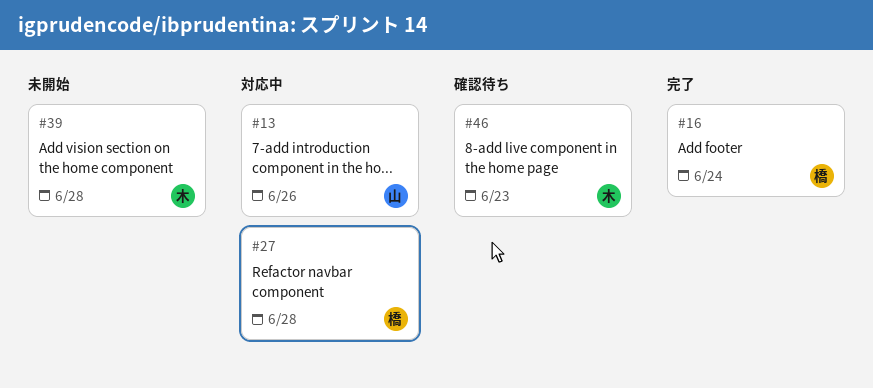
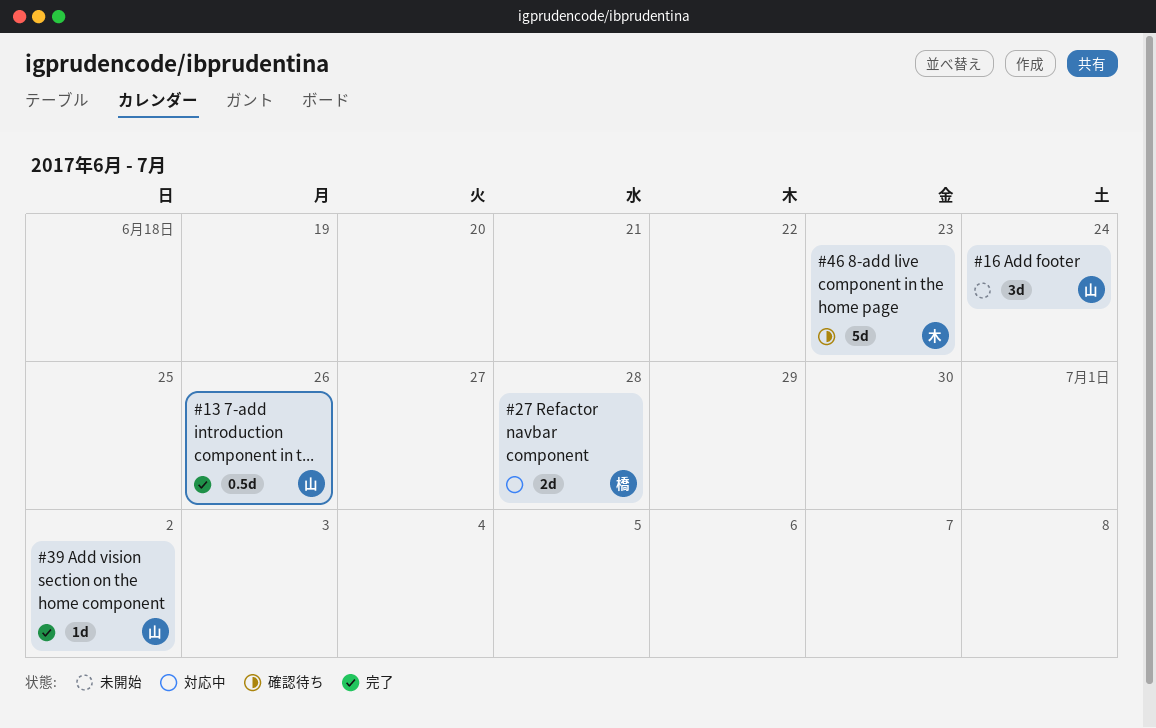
#13, status: 対応中 -> 完了
#16, status: 完了 -> 未開始
#16, owner: 橋 -> 山
#39, status: 未開始 -> 完了
#39, owner: 木 -> 山
#39, due: Jun 28 -> Jul 2

